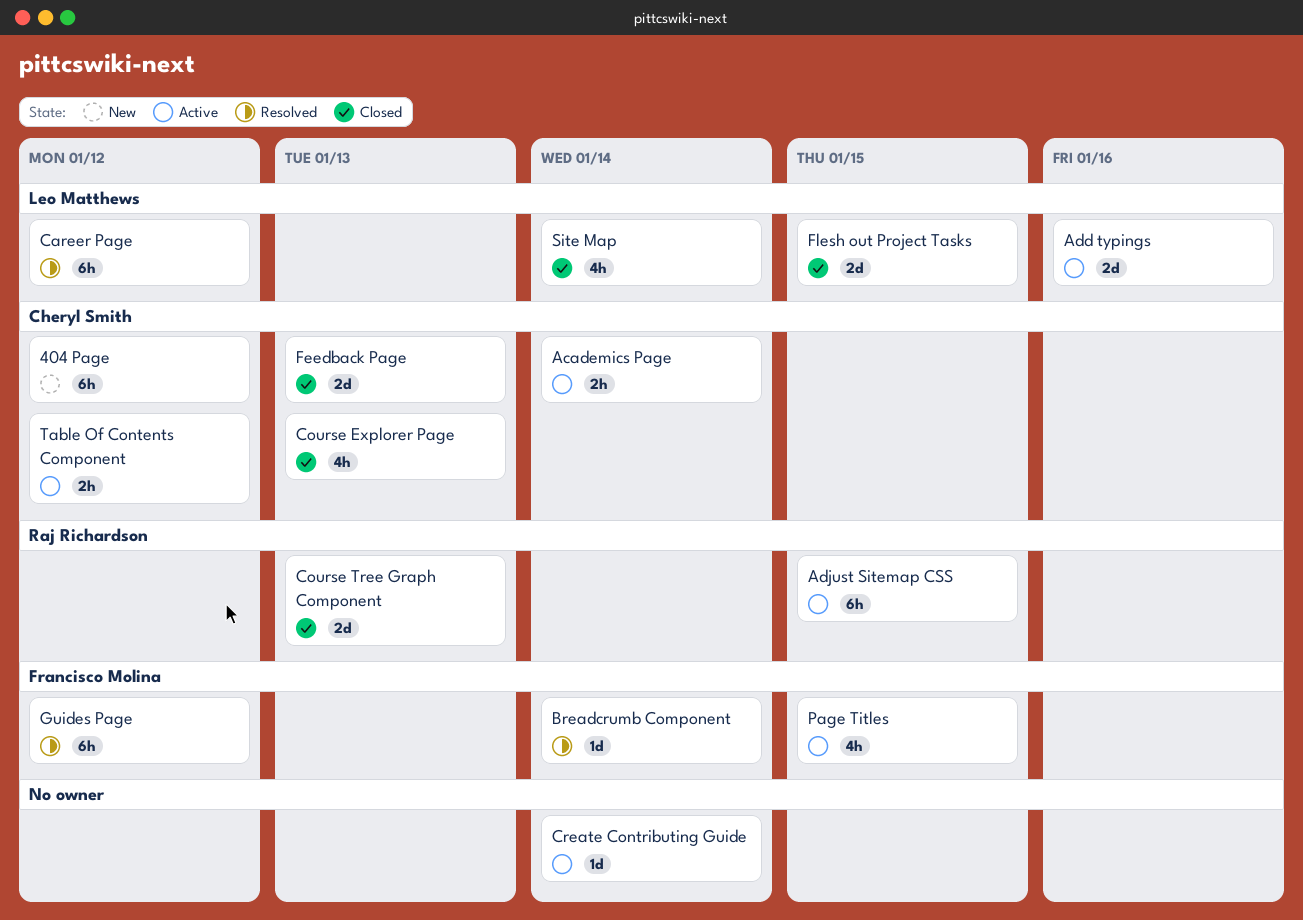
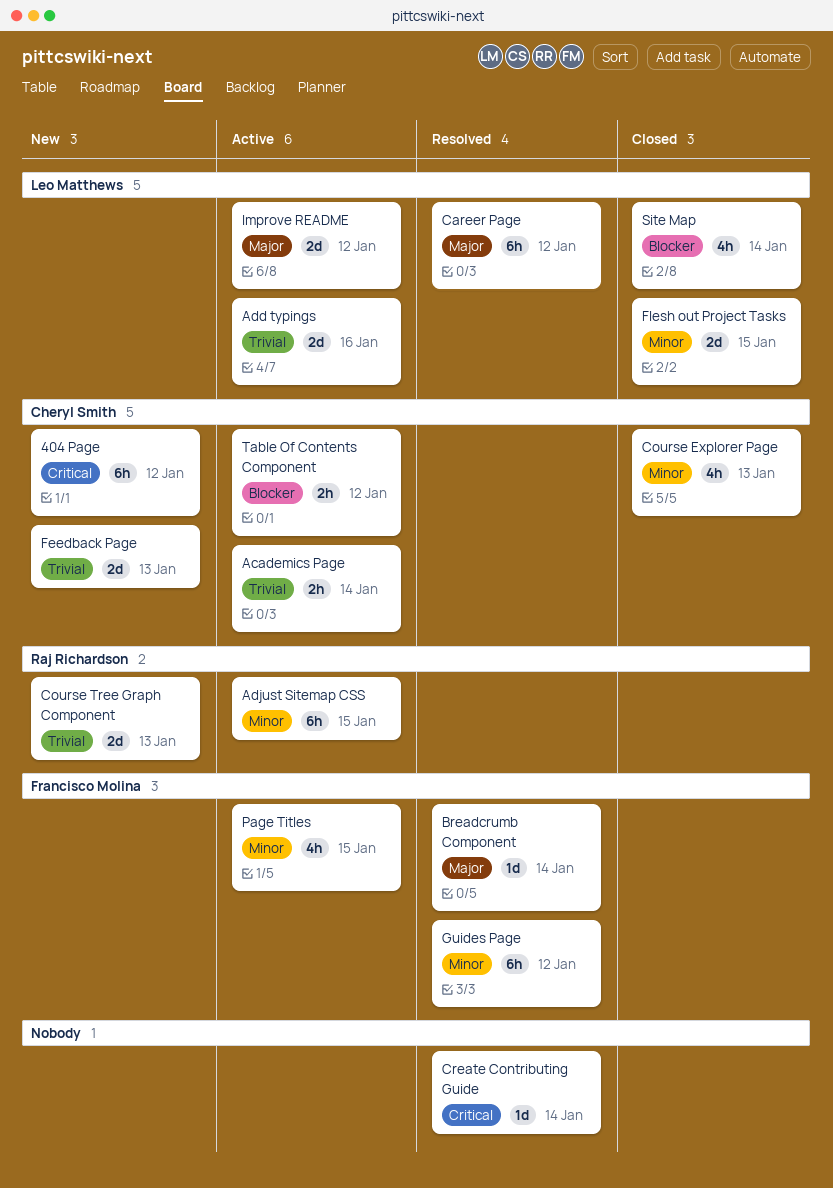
Course Tree Graph Component, status: Closed -> New
Create Contributing Guide, status: Active -> Resolved
Feedback Page, status: Closed -> New
Improve README: none -> present

